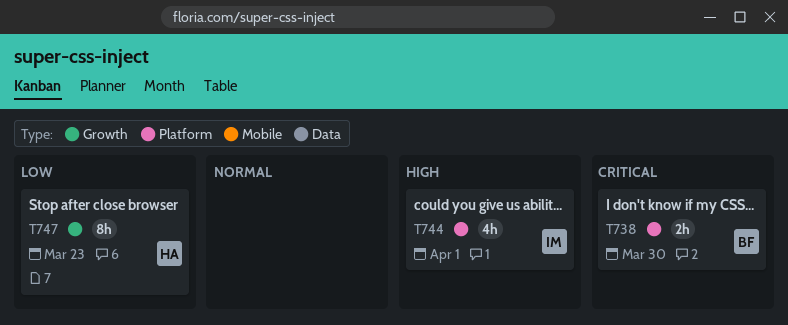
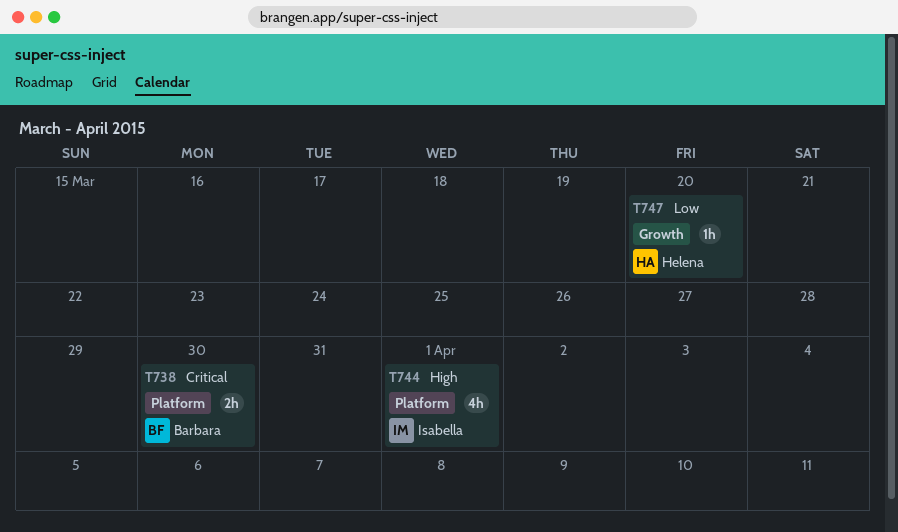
T747, estimate: 8h -> 1h
T747, due: Mar 23 -> Mar 20

